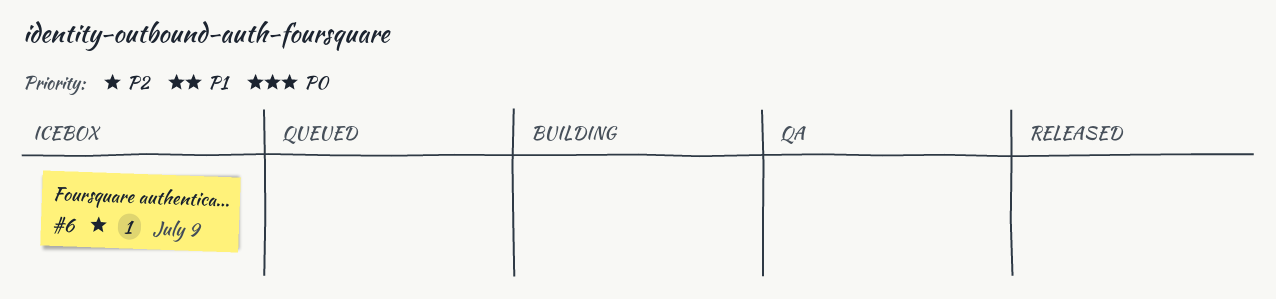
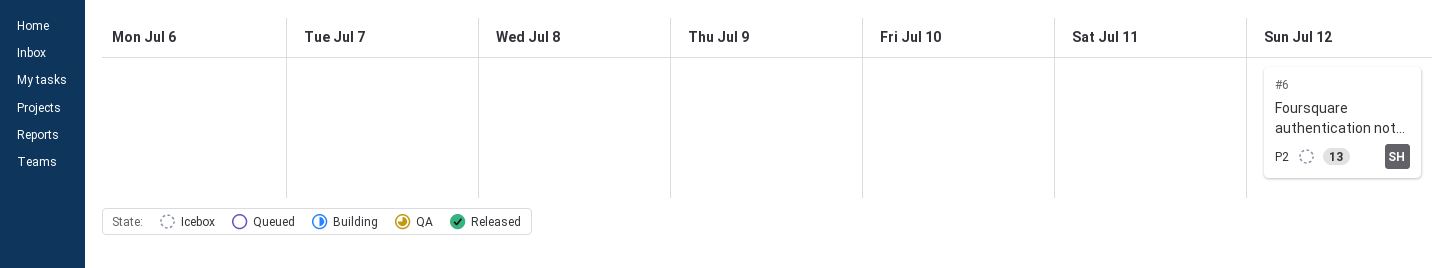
#6, estimate: 1 -> 13
#6, due: Jul 9 -> Jul 12

